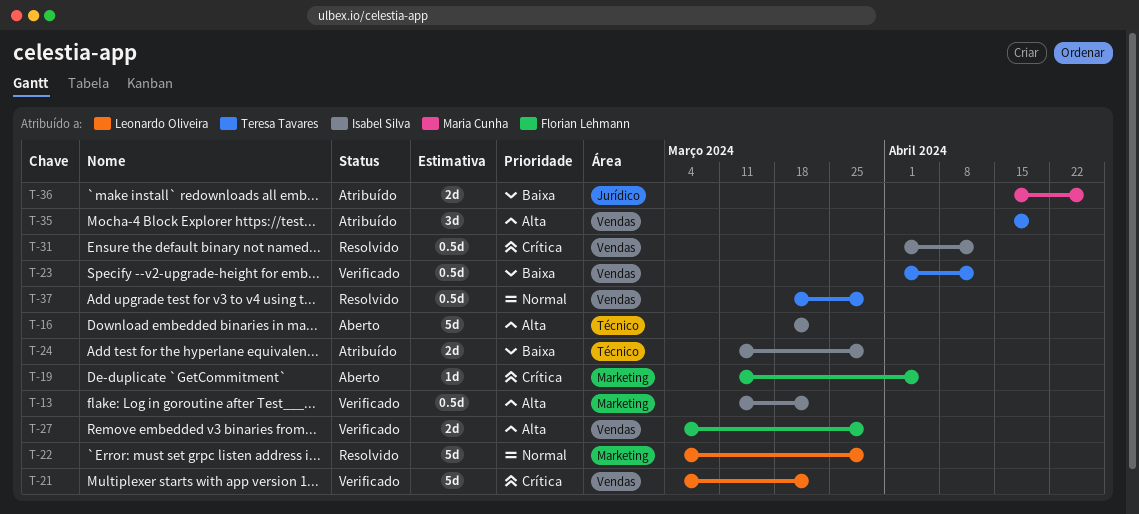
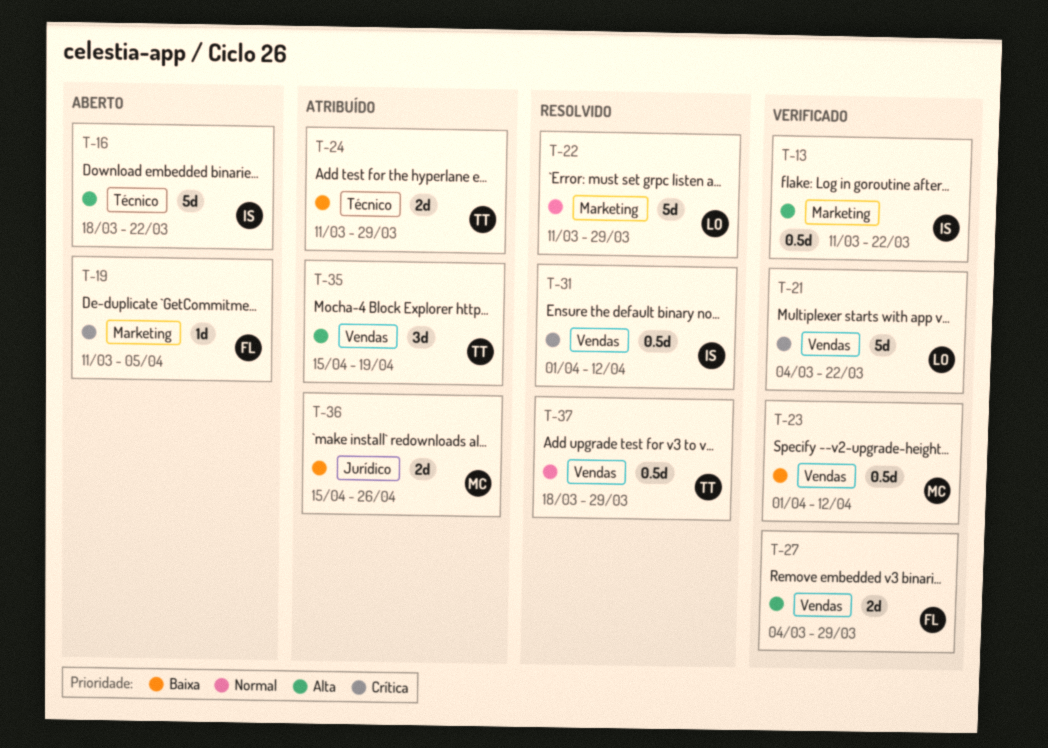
T-22, start: Mar 4 -> Mar 11
T-23, owner: Teresa Tavares -> Maria Cunha
T-24, owner: Isabel Silva -> Teresa Tavares

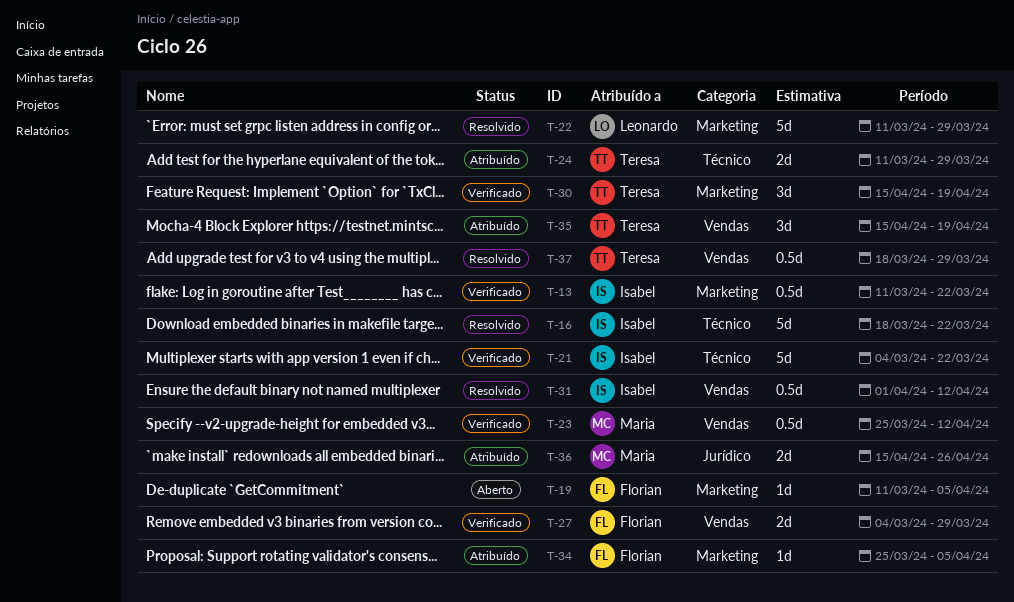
T-16, status: Aberto -> Resolvido
T-21, owner: Leonardo -> Isabel
T-21, label: Vendas -> Técnico
T-23, start: Apr 1 -> Mar 25
T-30: none -> present
T-34: none -> present

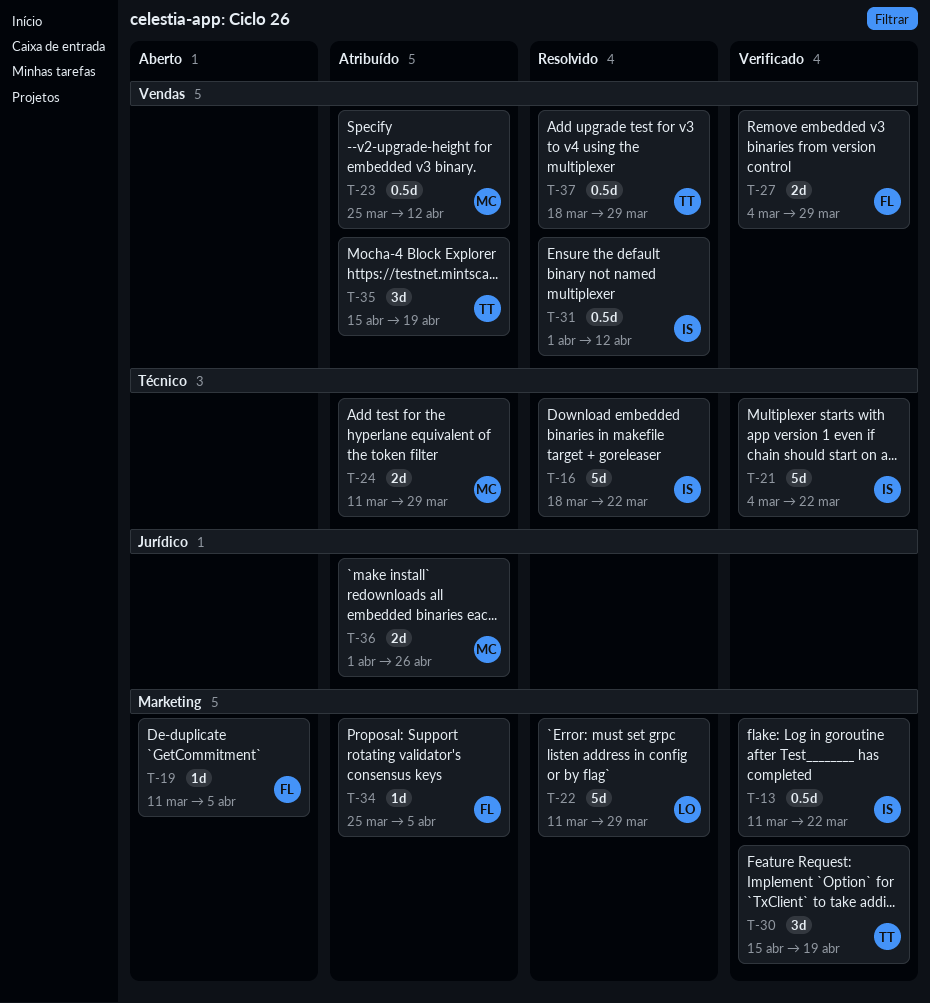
T-23, status: Verificado -> Atribuído
T-24, owner: Teresa -> Maria
T-36, start: Apr 15 -> Apr 1

